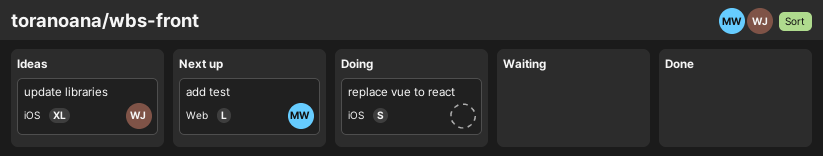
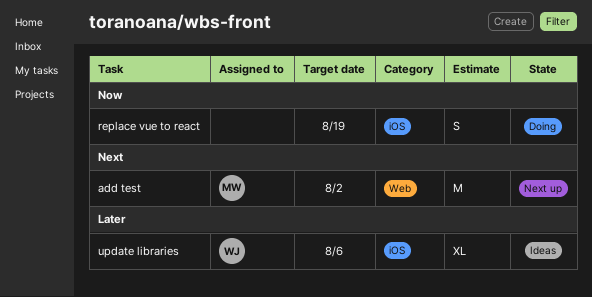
add test, estimate: L -> M

